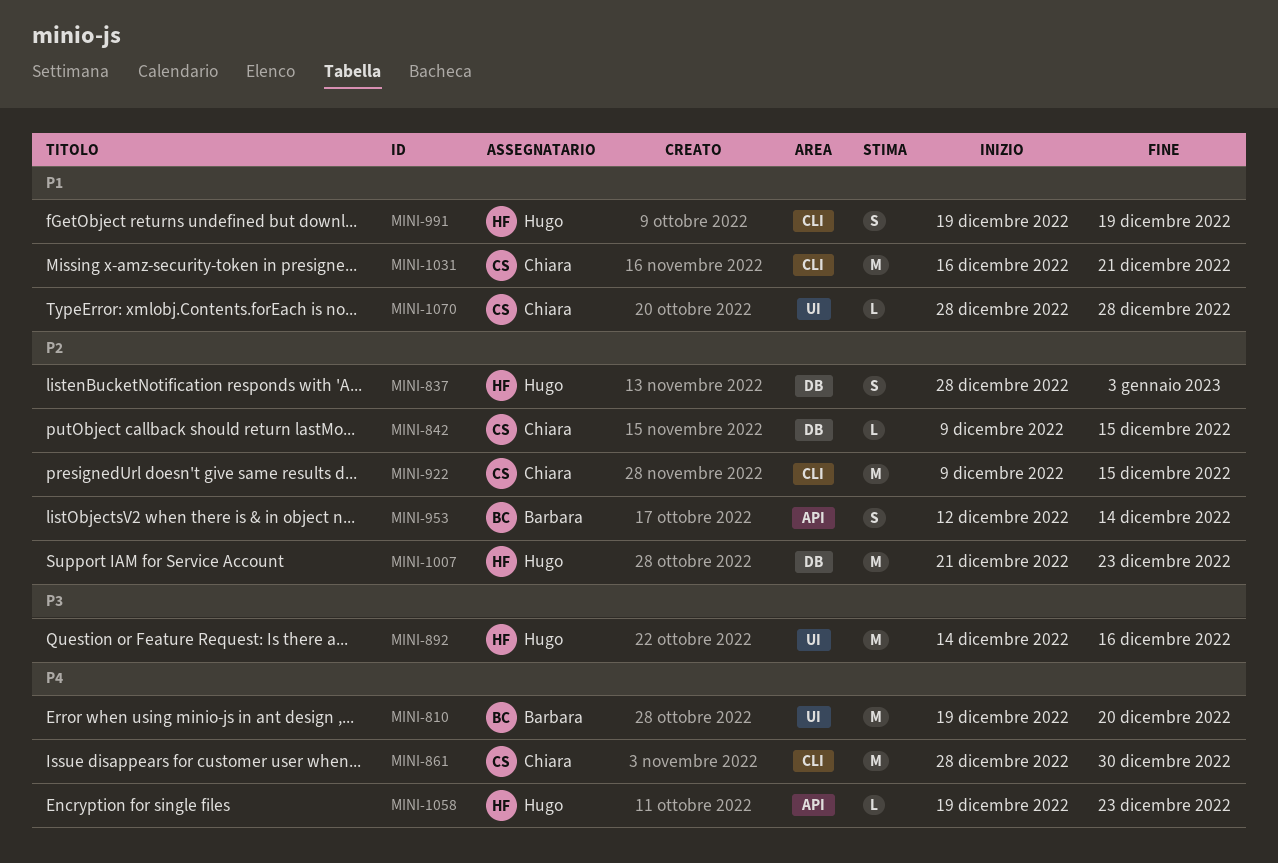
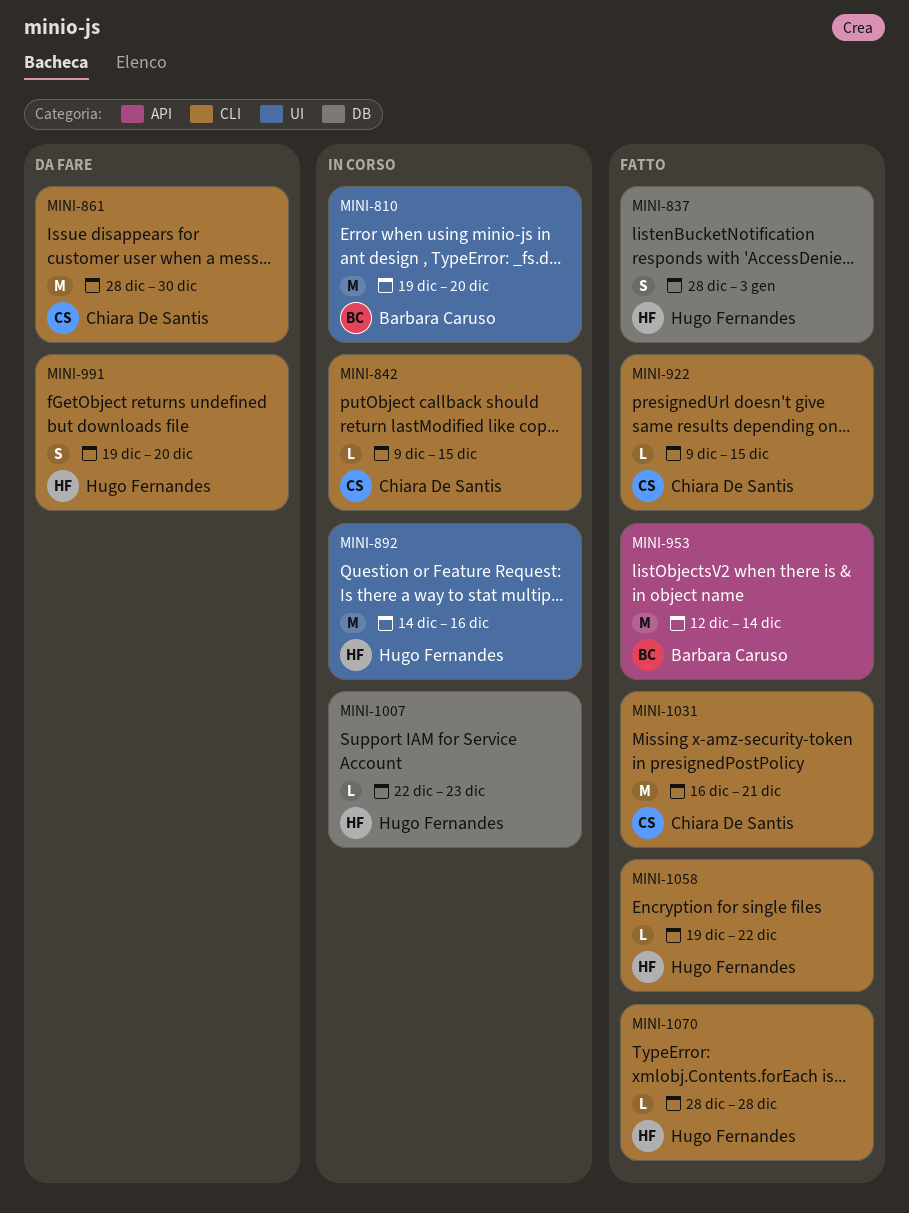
MINI-842, label: DB -> CLI
MINI-922, estimate: M -> L
MINI-953, estimate: S -> M
MINI-991, due: Dec 19 -> Dec 20
MINI-1007, estimate: M -> L
MINI-1007, start: Dec 21 -> Dec 22
MINI-1058, label: API -> CLI
MINI-1058, due: Dec 23 -> Dec 22
MINI-1070, owner: Chiara De Santis -> Hugo Fernandes
MINI-1070, label: UI -> CLI

